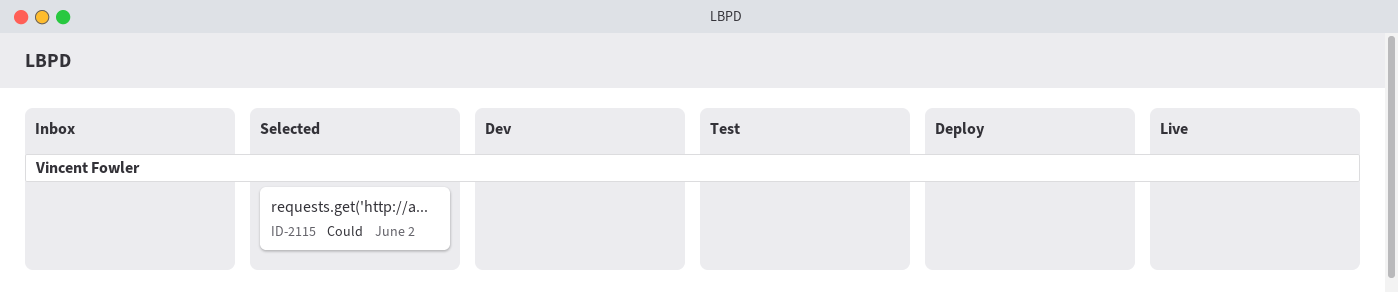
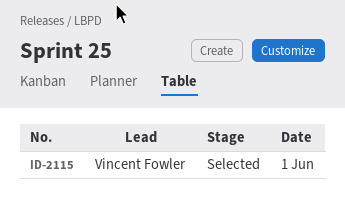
ID-2115, day: Jun 2 -> Jun 1

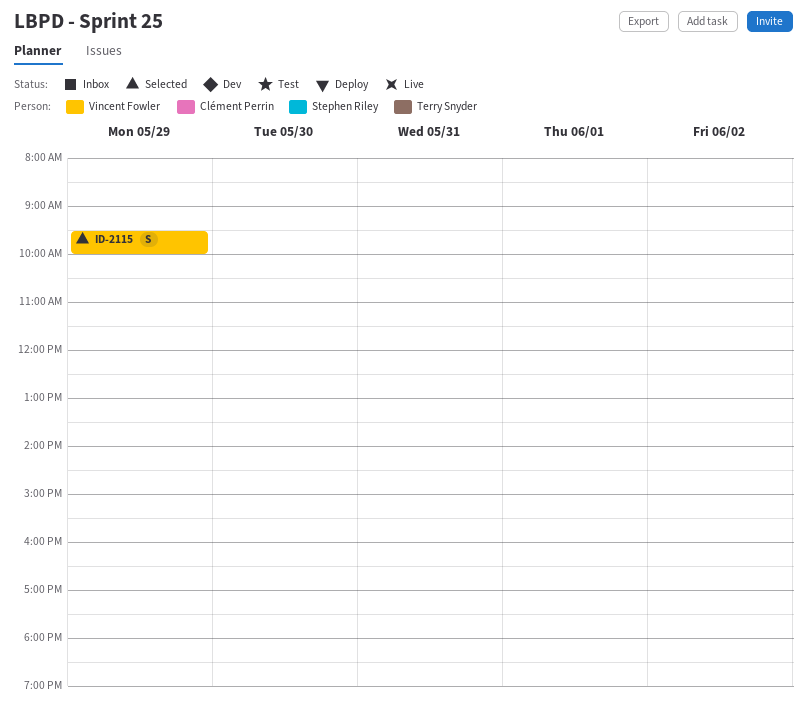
ID-2115, day: Jun 1 -> May 29

